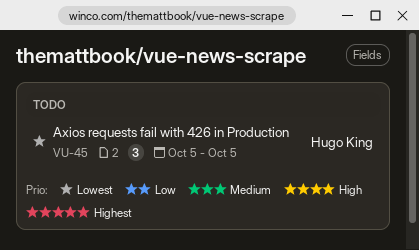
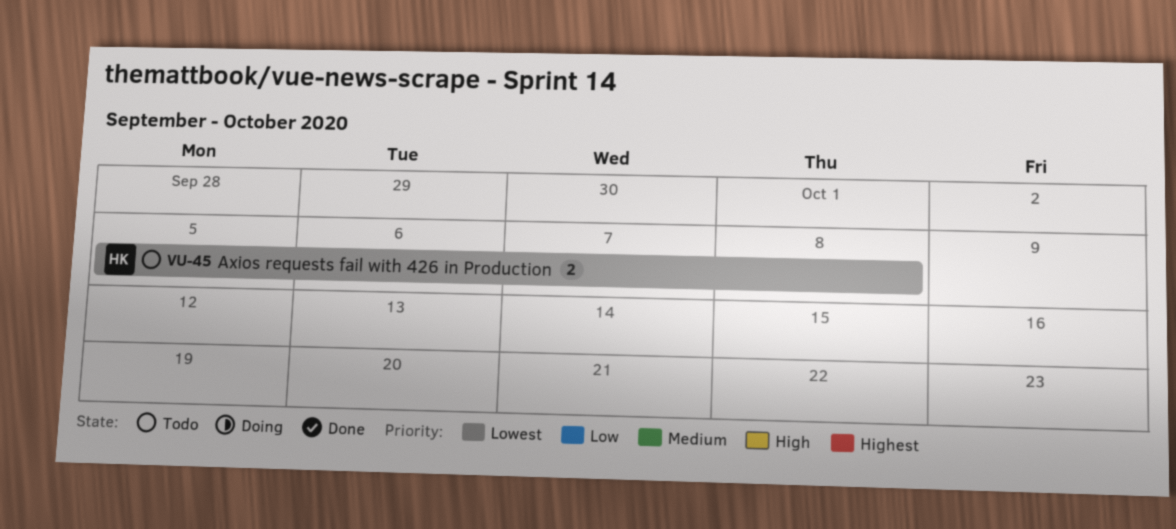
VU-45, estimate: 3 -> 2
VU-45, due: Oct 5 -> Oct 8

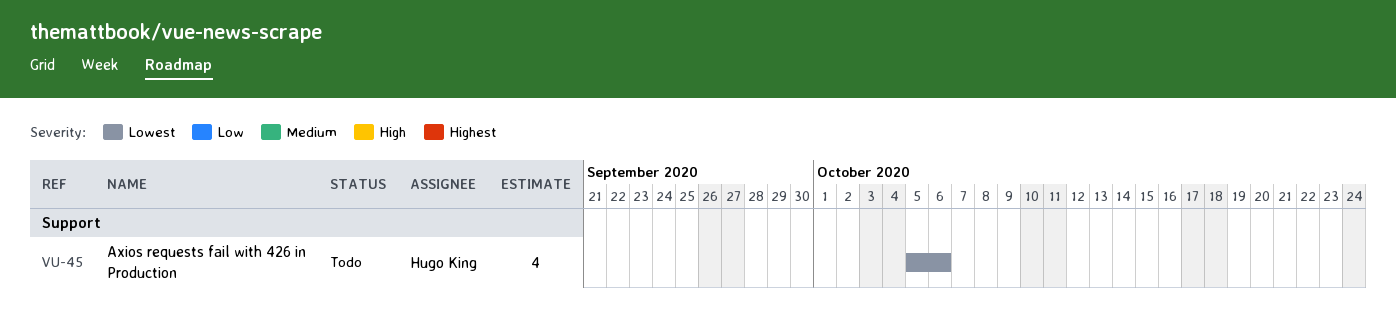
VU-45, estimate: 2 -> 4
VU-45, due: Oct 8 -> Oct 6

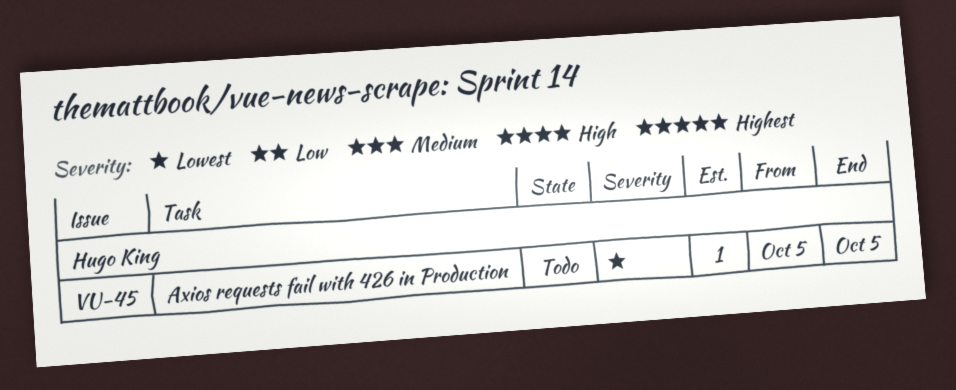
VU-45, estimate: 4 -> 1
VU-45, due: Oct 6 -> Oct 5

